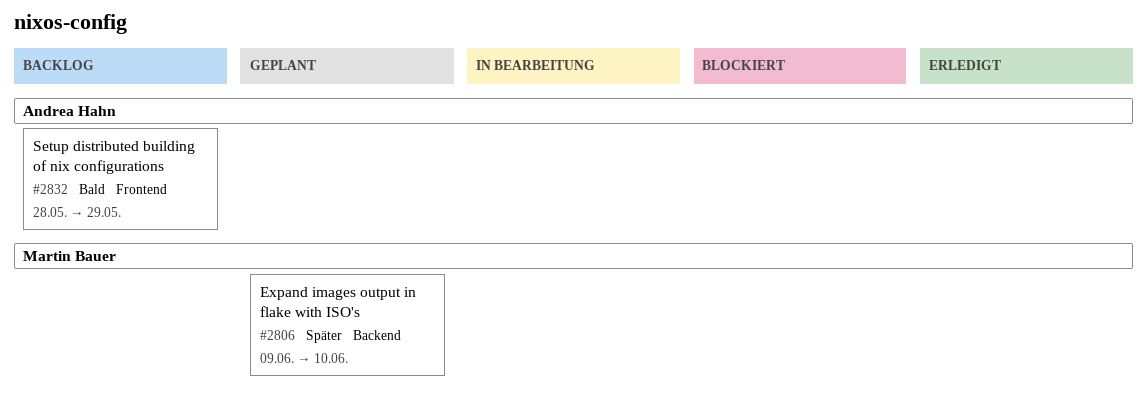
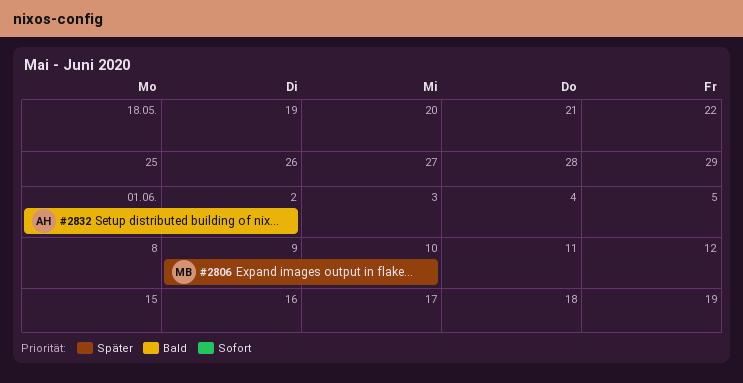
#2832, start: May 28 -> Jun 1
#2832, due: May 29 -> Jun 2

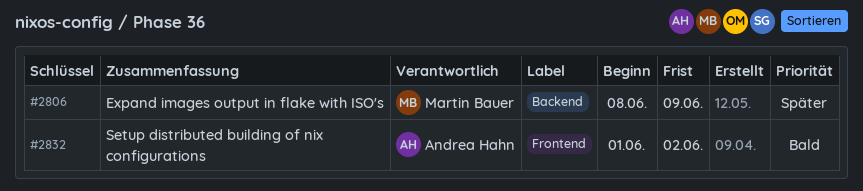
#2806, start: Jun 9 -> Jun 8
#2806, due: Jun 10 -> Jun 9

